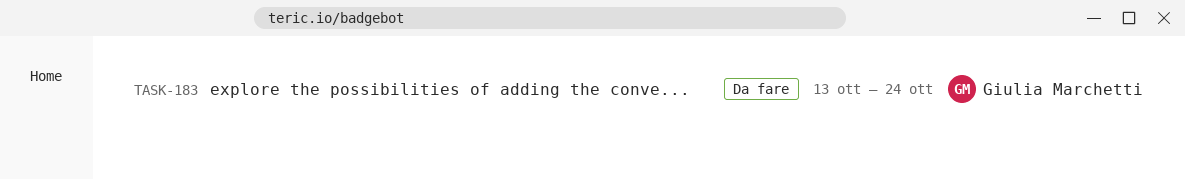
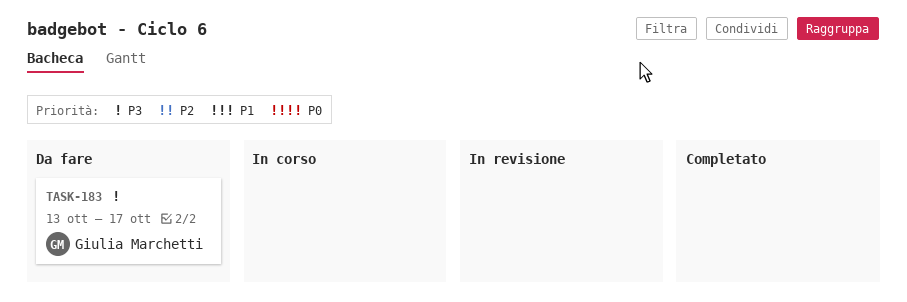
TASK-183, due: Oct 24 -> Oct 17

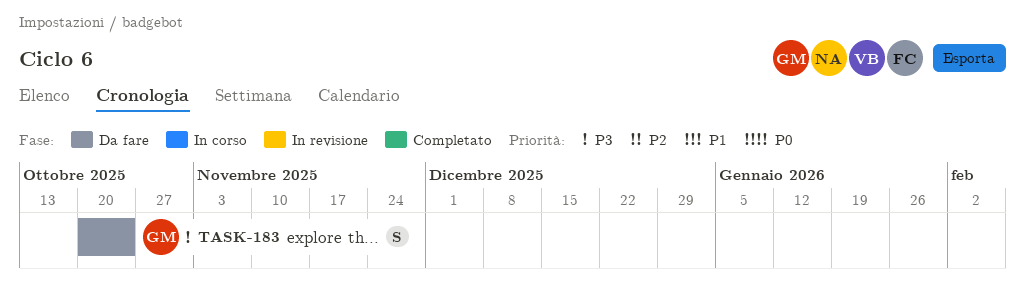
TASK-183, start: Oct 13 -> Oct 20
TASK-183, due: Oct 17 -> Oct 24

